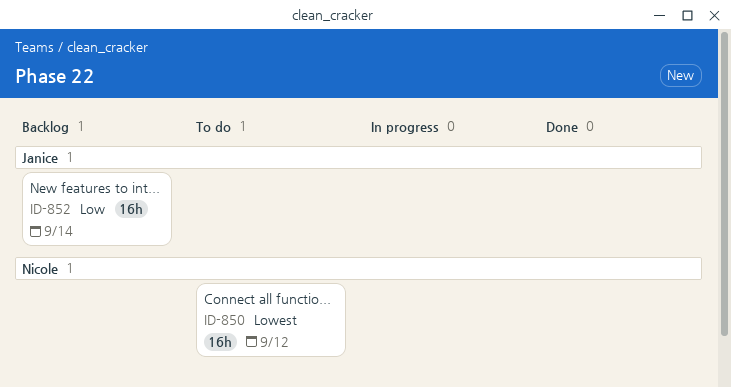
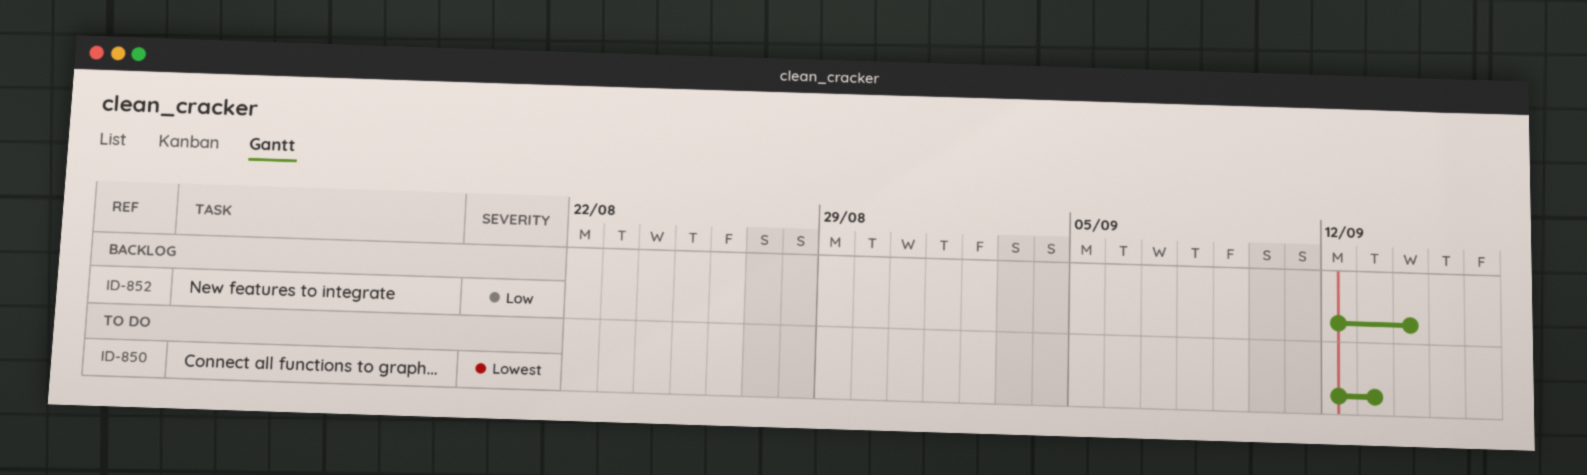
ID-850, due: Sep 12 -> Sep 13

